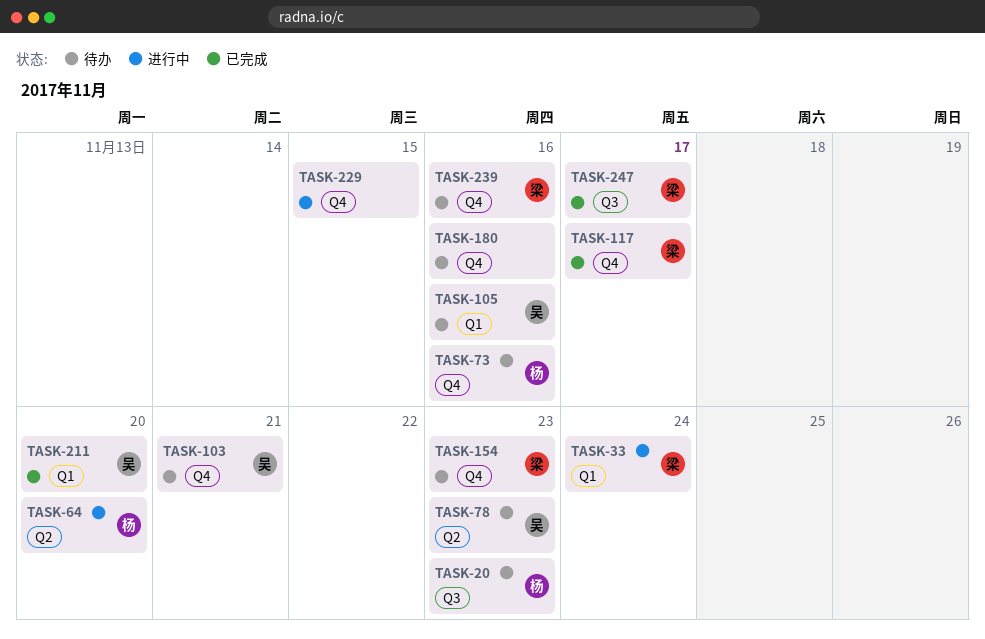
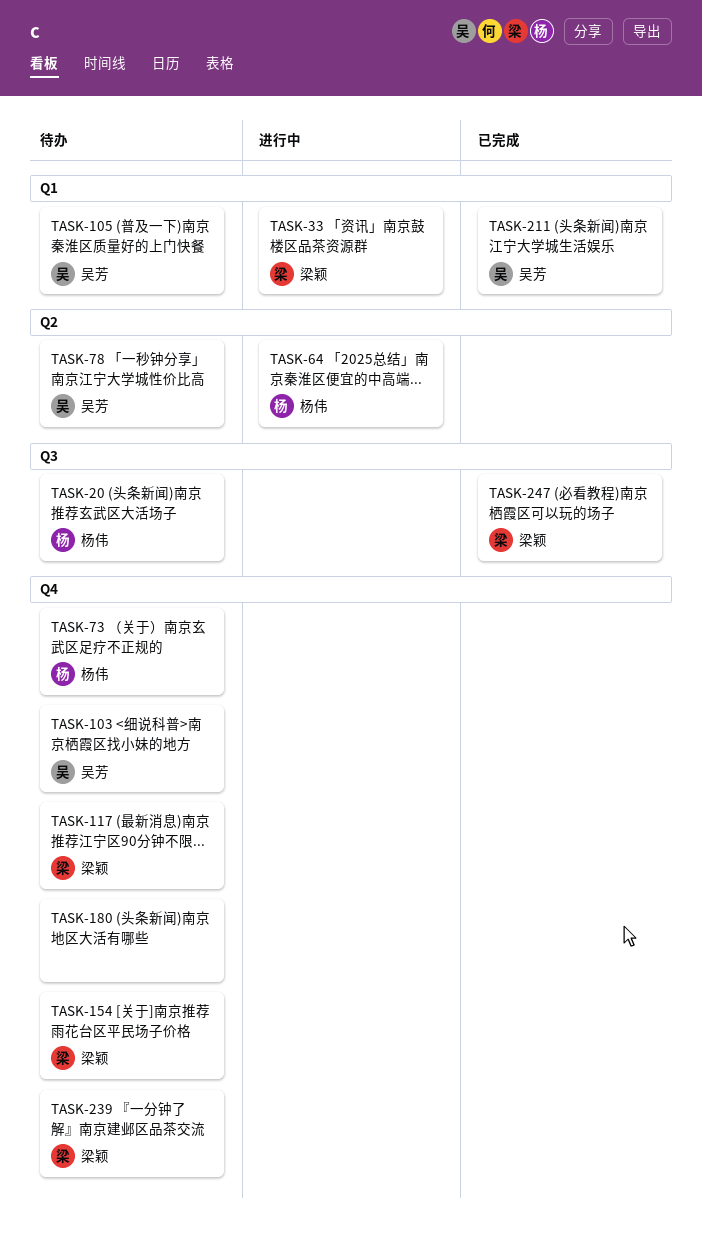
TASK-117, status: 已完成 -> 待办
TASK-229: present -> none

